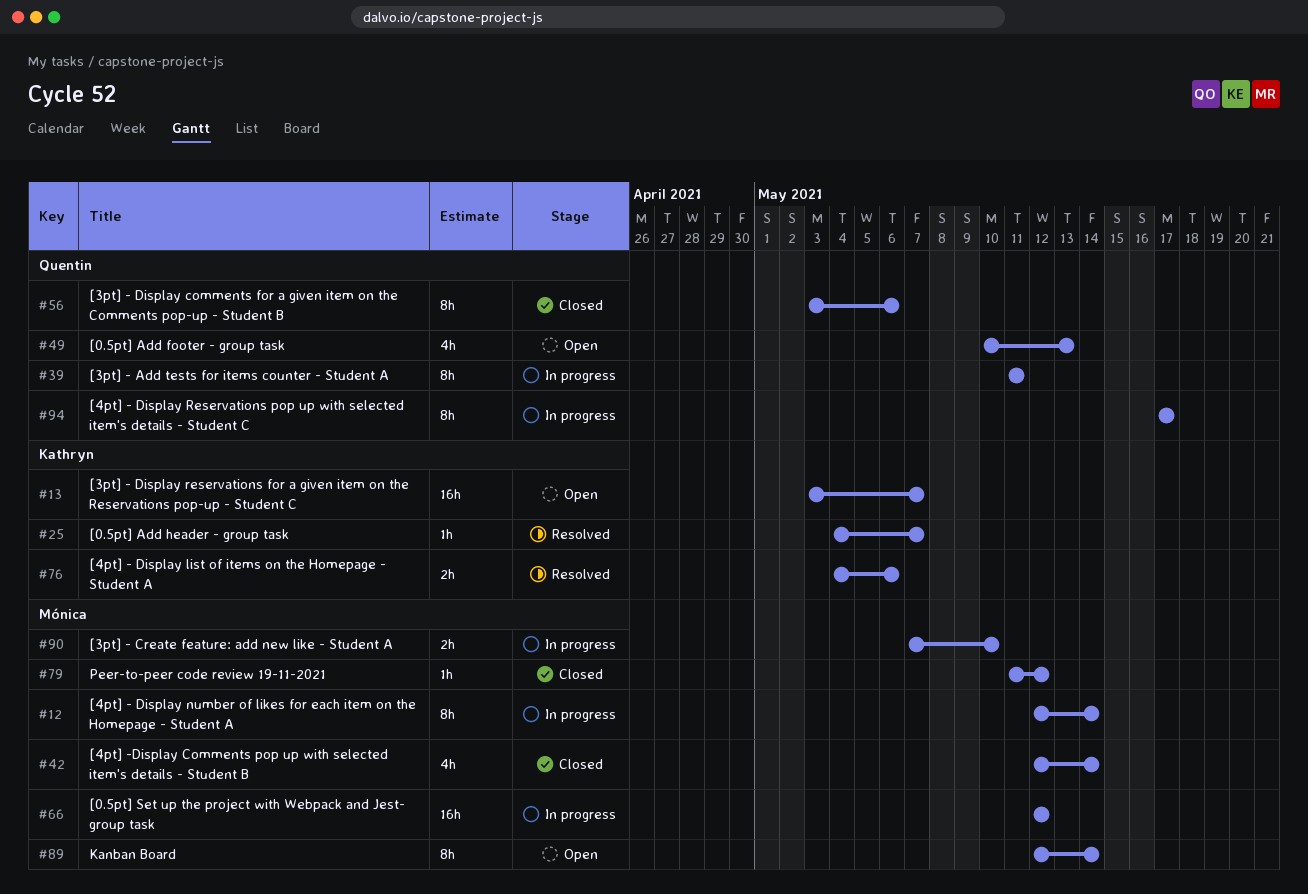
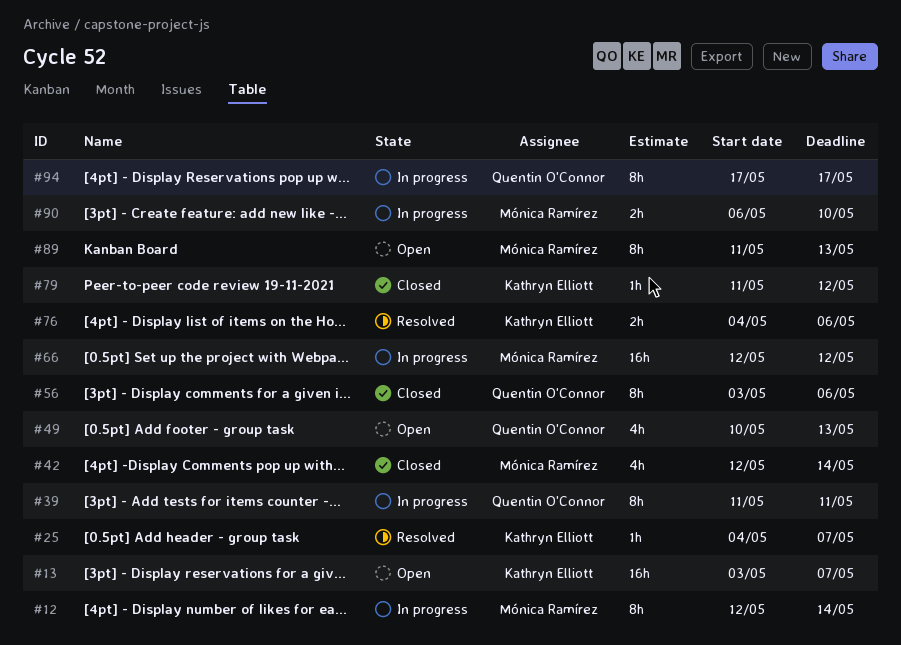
#79, owner: Mónica Ramírez -> Kathryn Elliott
#89, start: May 12 -> May 11
#89, due: May 14 -> May 13
#90, start: May 7 -> May 6

